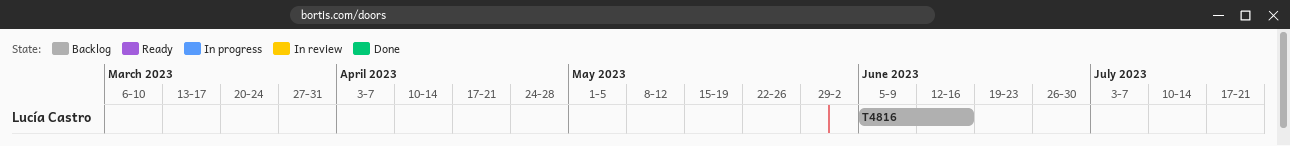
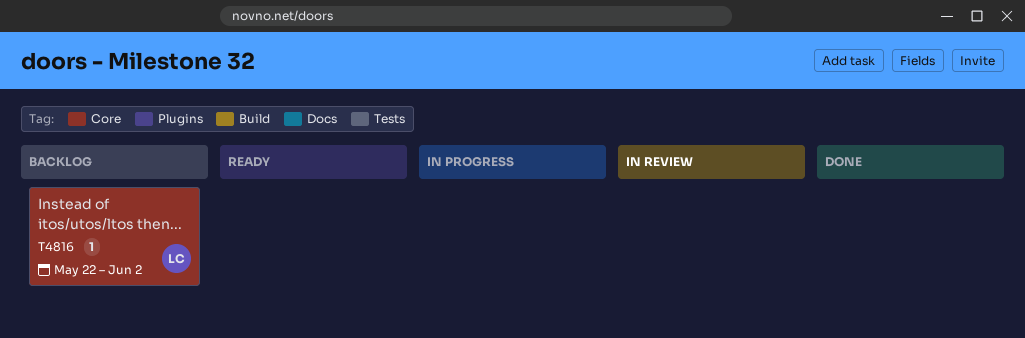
T4816, start: Jun 5 -> May 22
T4816, due: Jun 16 -> Jun 2

